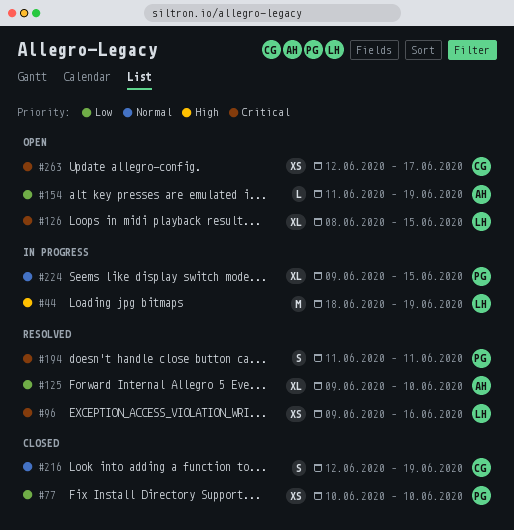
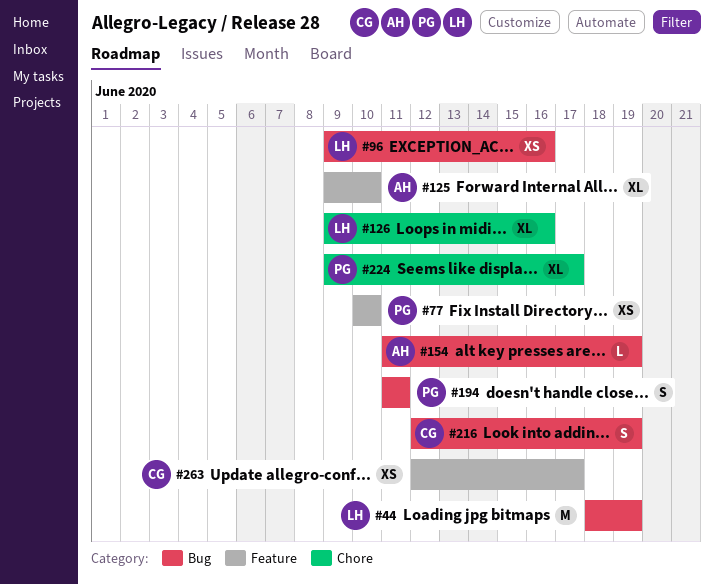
#126, start: Jun 8 -> Jun 9
#126, due: Jun 15 -> Jun 16
#224, due: Jun 15 -> Jun 17

